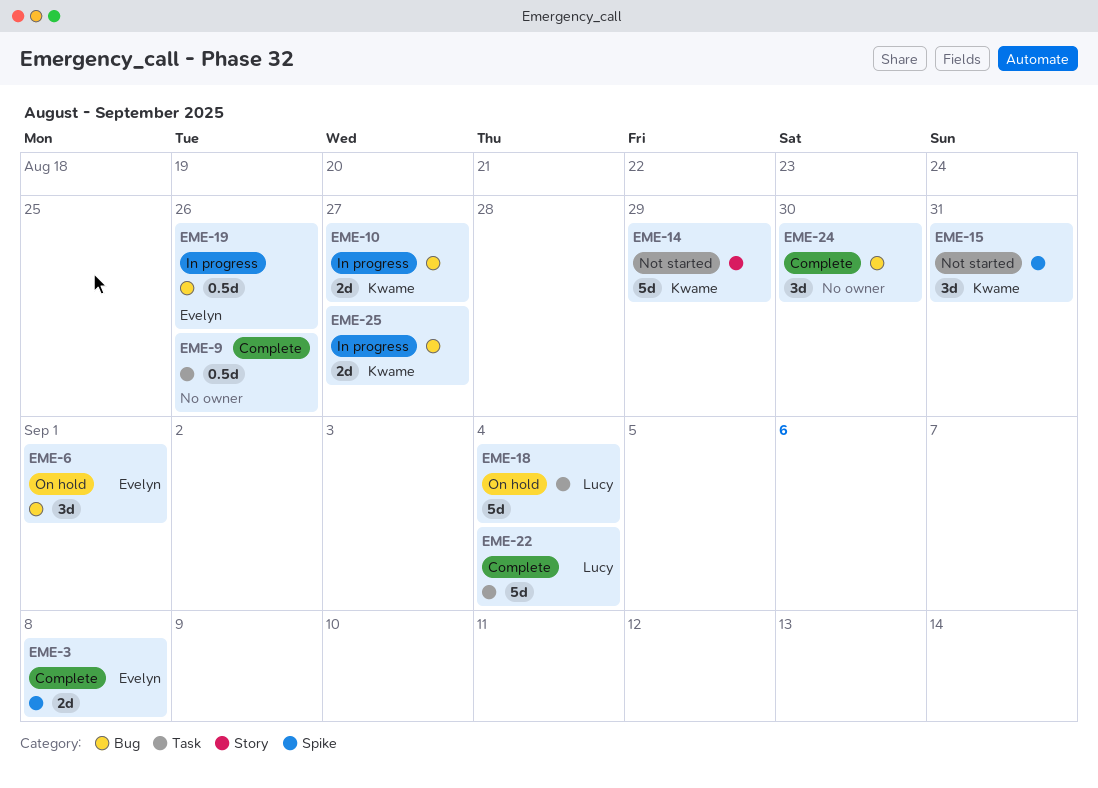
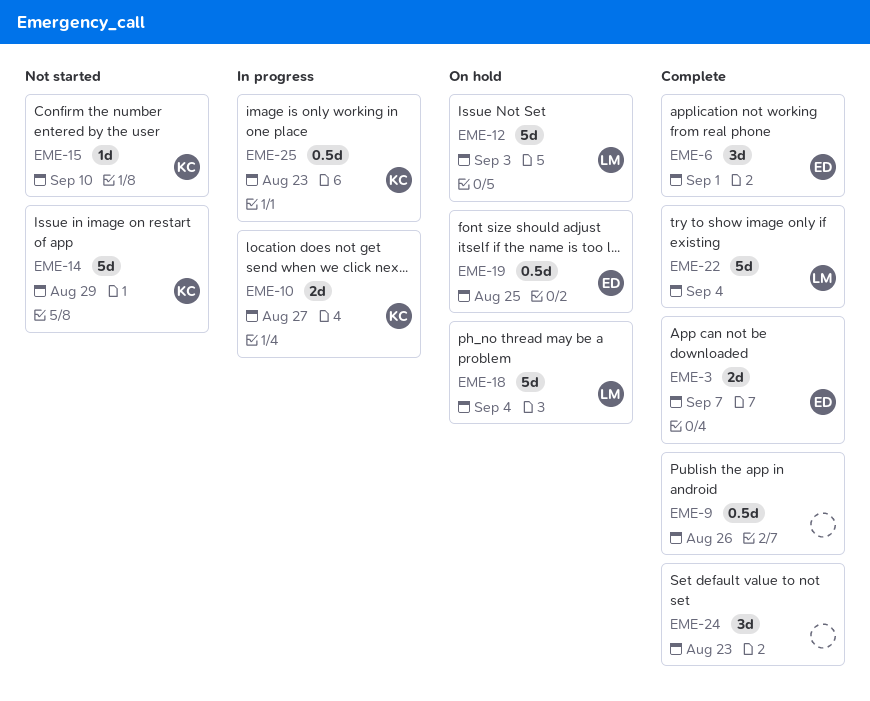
EME-3, due: Sep 8 -> Sep 7
EME-6, status: On hold -> Complete
EME-12: none -> present
EME-15, estimate: 3d -> 1d
EME-15, due: Aug 31 -> Sep 10
EME-19, status: In progress -> On hold
EME-19, due: Aug 26 -> Aug 25
EME-24, due: Aug 30 -> Aug 23
EME-25, estimate: 2d -> 0.5d
EME-25, due: Aug 27 -> Aug 23

